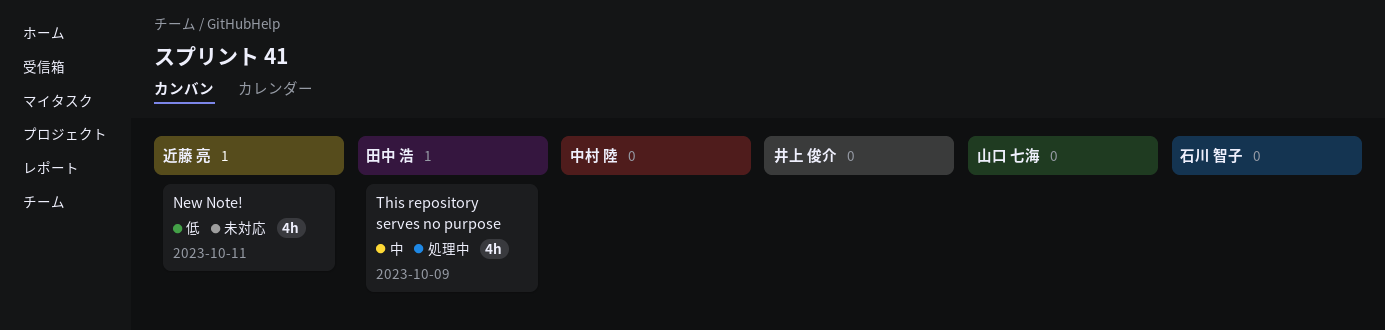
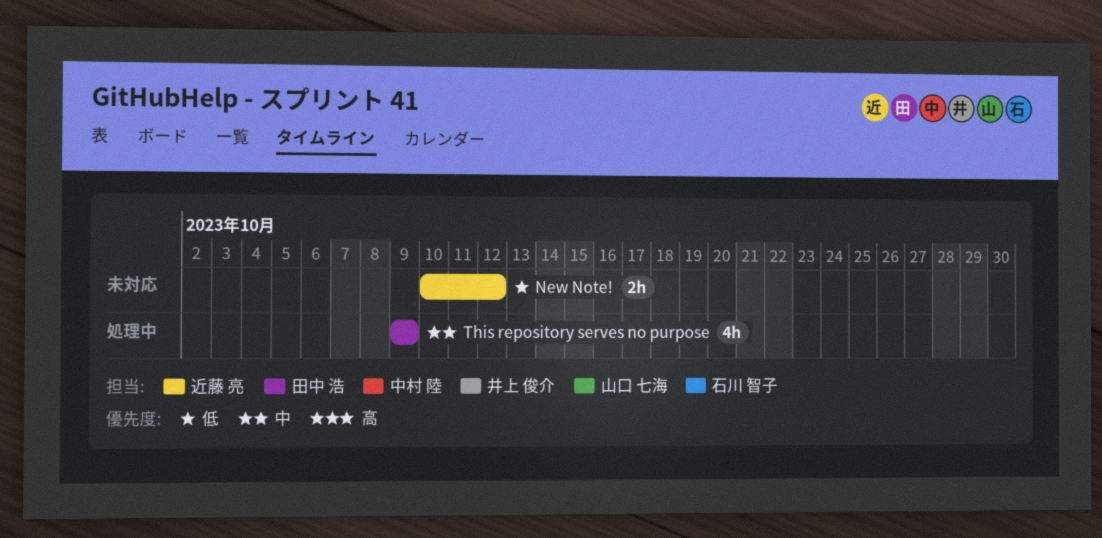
New Note!, estimate: 4h -> 2h
New Note!, due: Oct 11 -> Oct 12

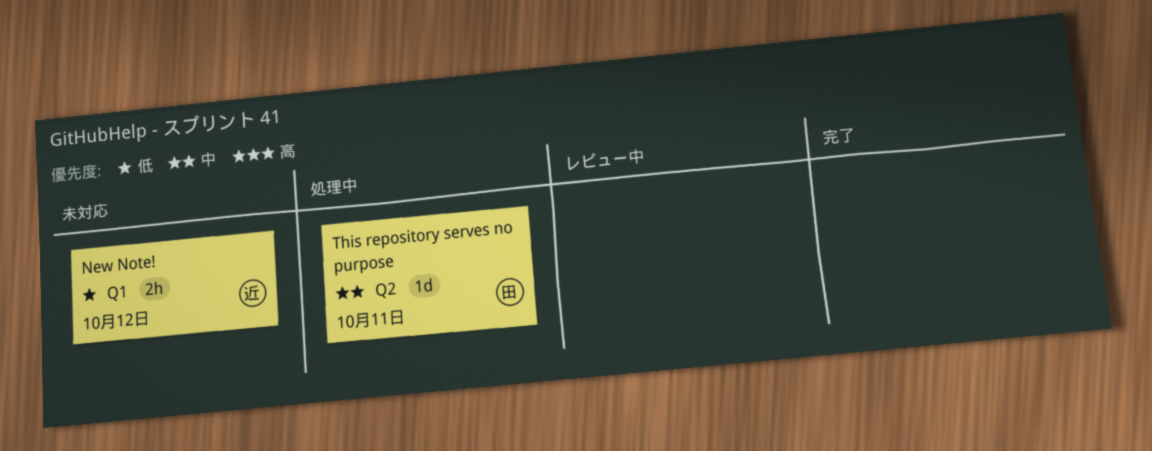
This repository serves no purpose, estimate: 4h -> 1d
This repository serves no purpose, due: Oct 9 -> Oct 11

